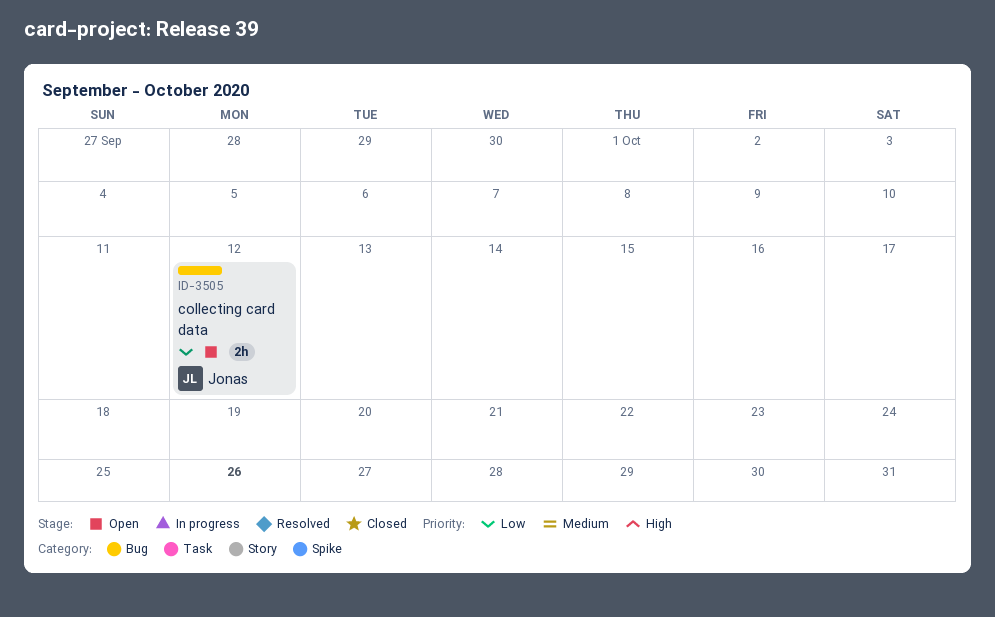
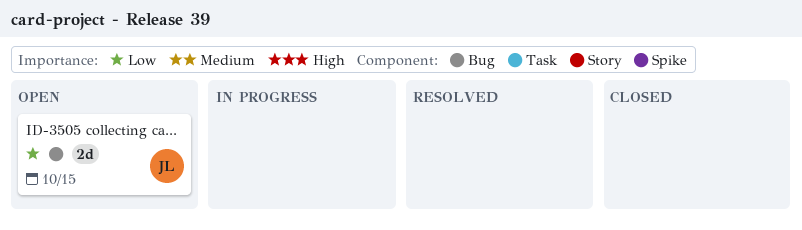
ID-3505, estimate: 2h -> 2d
ID-3505, due: Oct 12 -> Oct 15

